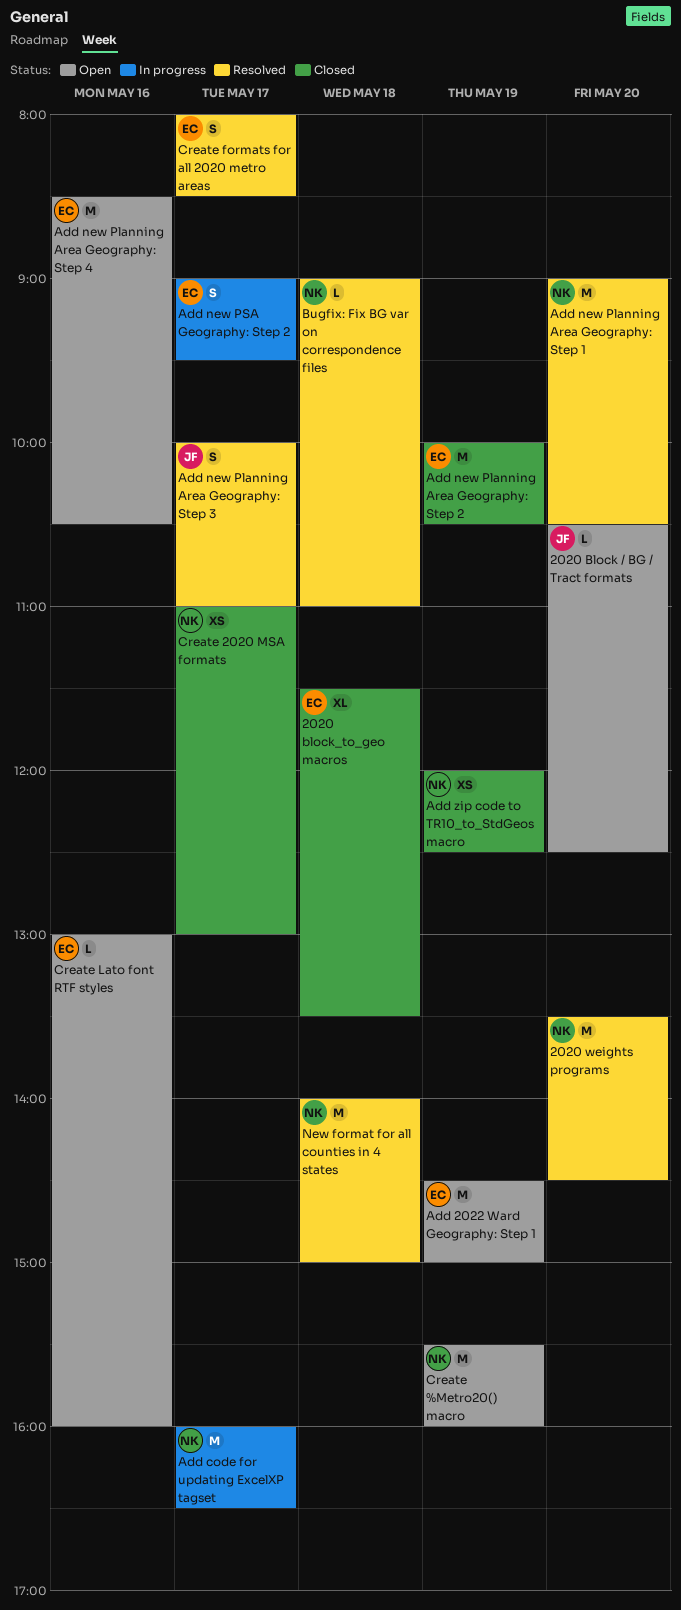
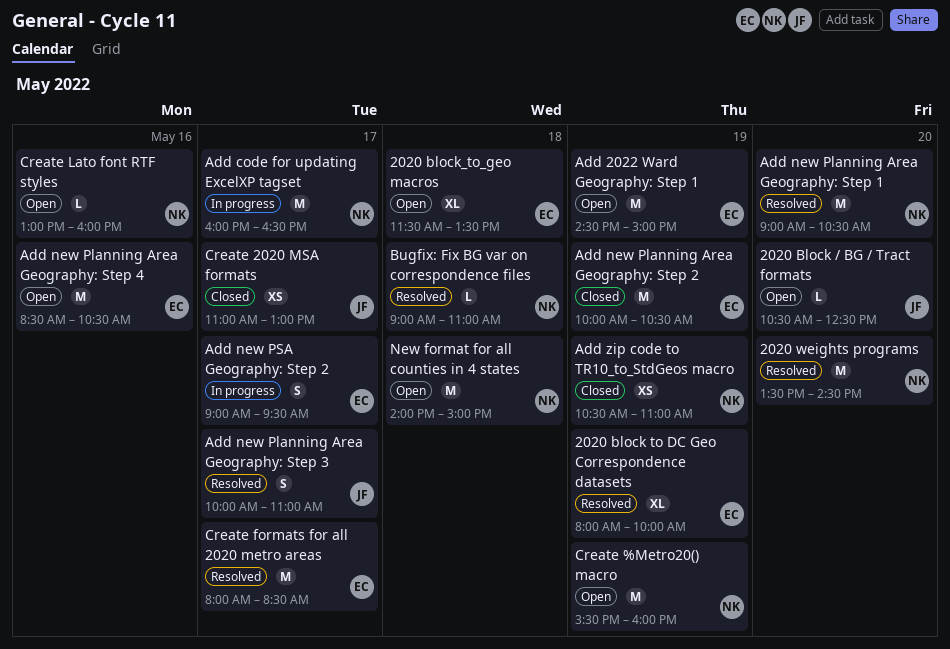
2020 block to DC Geo Correspondence datasets: none -> present
2020 block_to_geo macros, status: Closed -> Open
Add zip code to TR10_to_StdGeos macro, begins: 12:00 -> 10:30
Add zip code to TR10_to_StdGeos macro, ends: 12:30 -> 11:00
Create 2020 MSA formats, owner: NK -> JF
Create formats for all 2020 metro areas, estimate: S -> M
Create Lato font RTF styles, owner: EC -> NK
New format for all counties in 4 states, status: Resolved -> Open

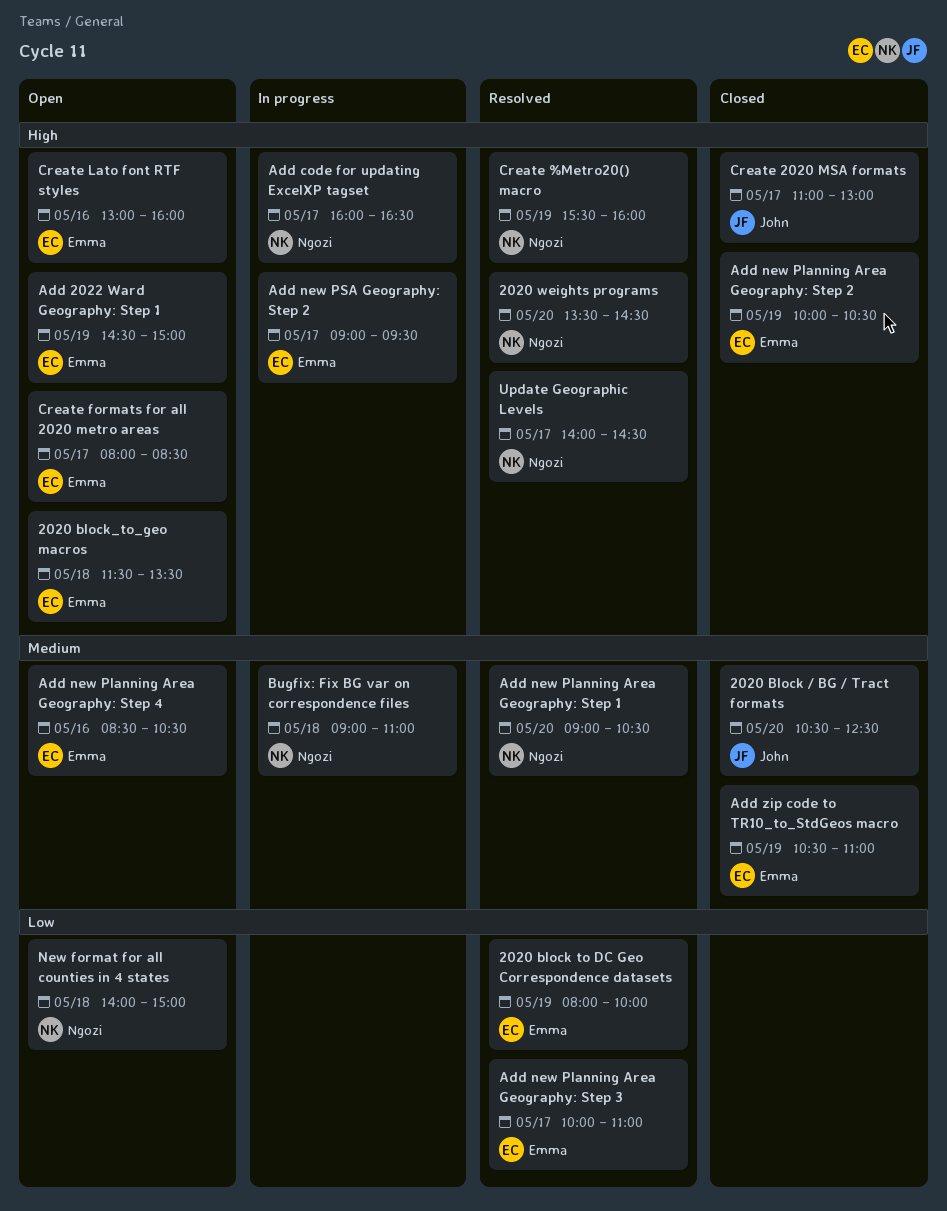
2020 Block / BG / Tract formats, status: Open -> Closed
Add new Planning Area Geography: Step 3, owner: John -> Emma
Add zip code to TR10_to_StdGeos macro, owner: Ngozi -> Emma
Bugfix: Fix BG var on correspondence files, status: Resolved -> In progress
Create %Metro20() macro, status: Open -> Resolved
Create formats for all 2020 metro areas, status: Resolved -> Open
Create Lato font RTF styles, owner: Ngozi -> Emma
Update Geographic Levels: none -> present

